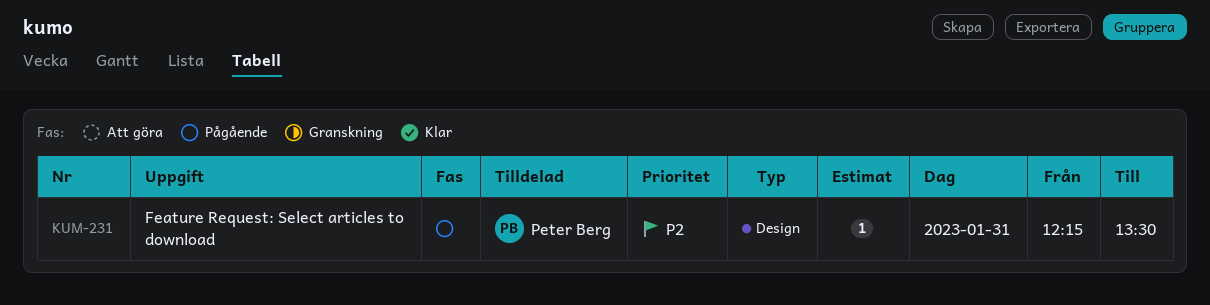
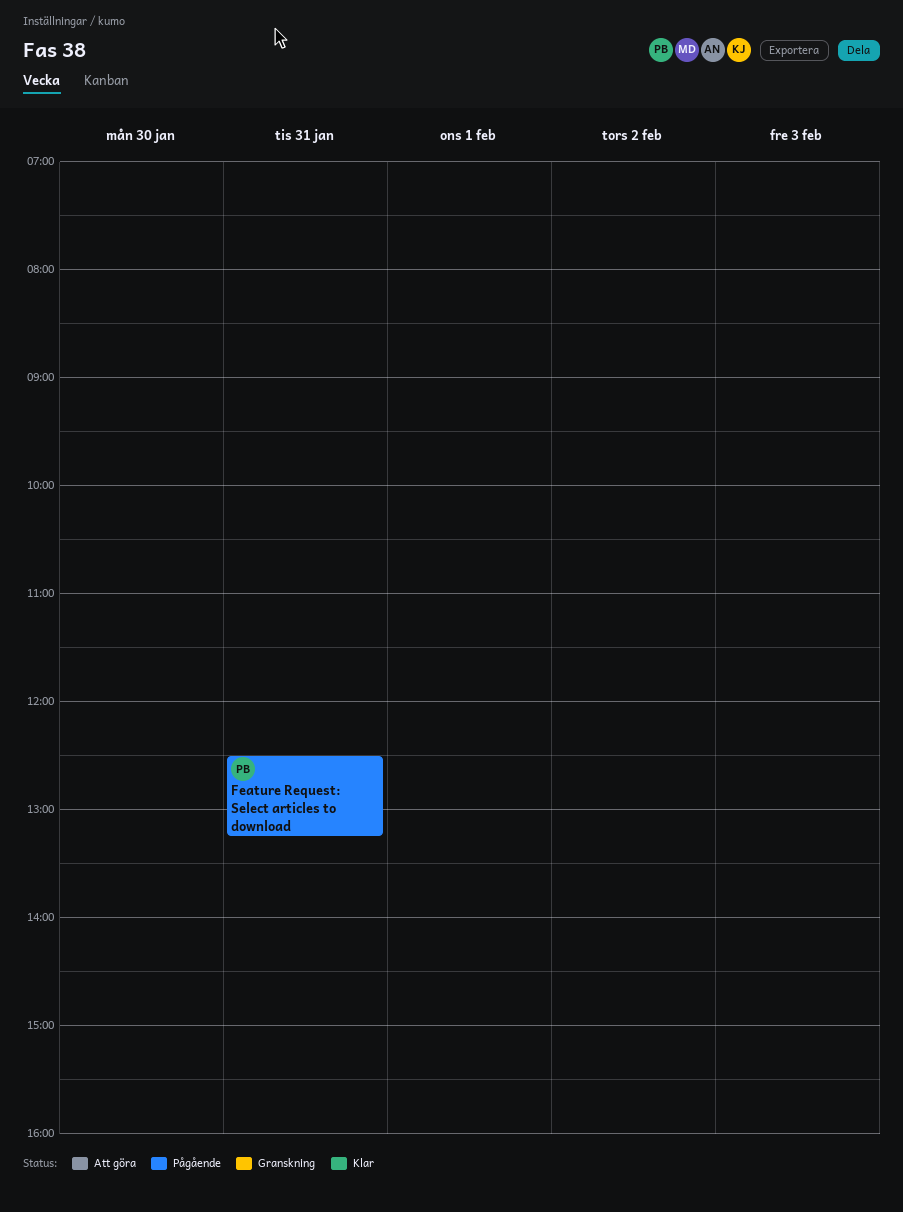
Feature Request: Select articles to download, begins: 12:15 -> 12:30
Feature Request: Select articles to download, ends: 13:30 -> 13:15

